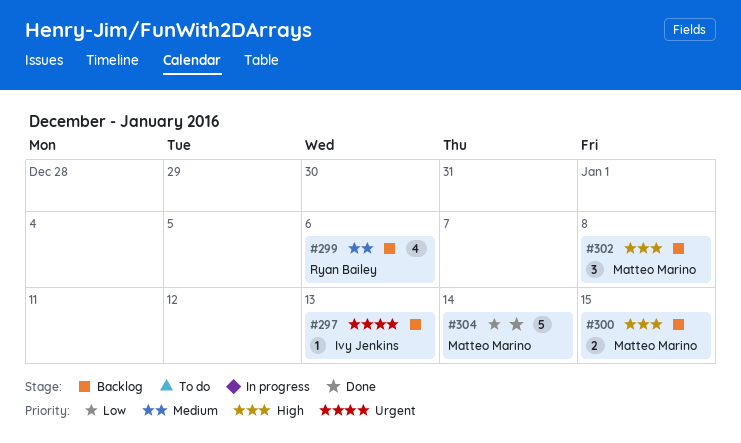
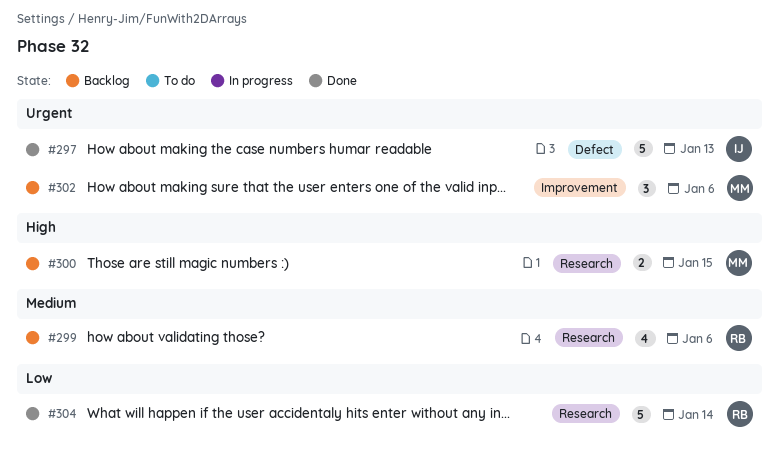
#297, status: Backlog -> Done
#297, estimate: 1 -> 5
#302, priority: High -> Urgent
#302, due: Jan 8 -> Jan 6
#304, owner: Matteo Marino -> Ryan Bailey

